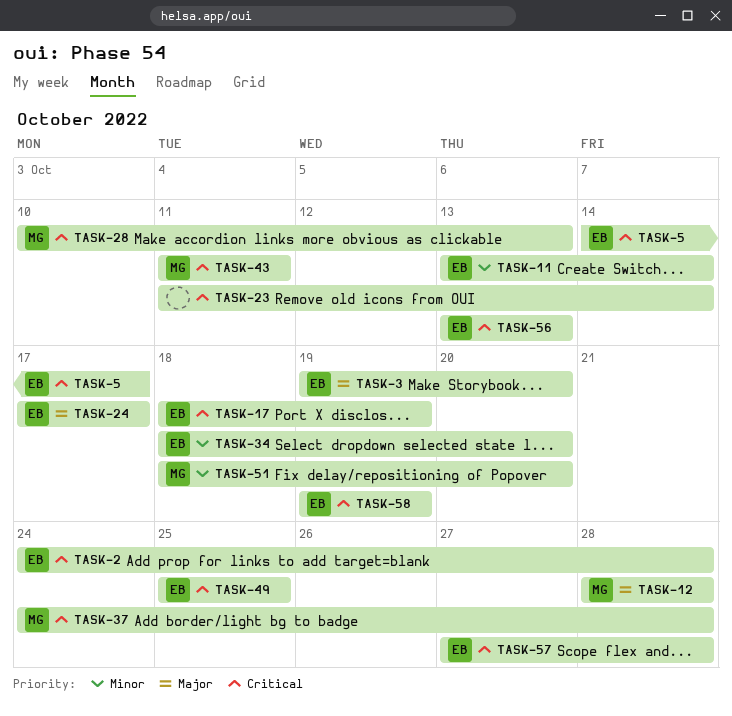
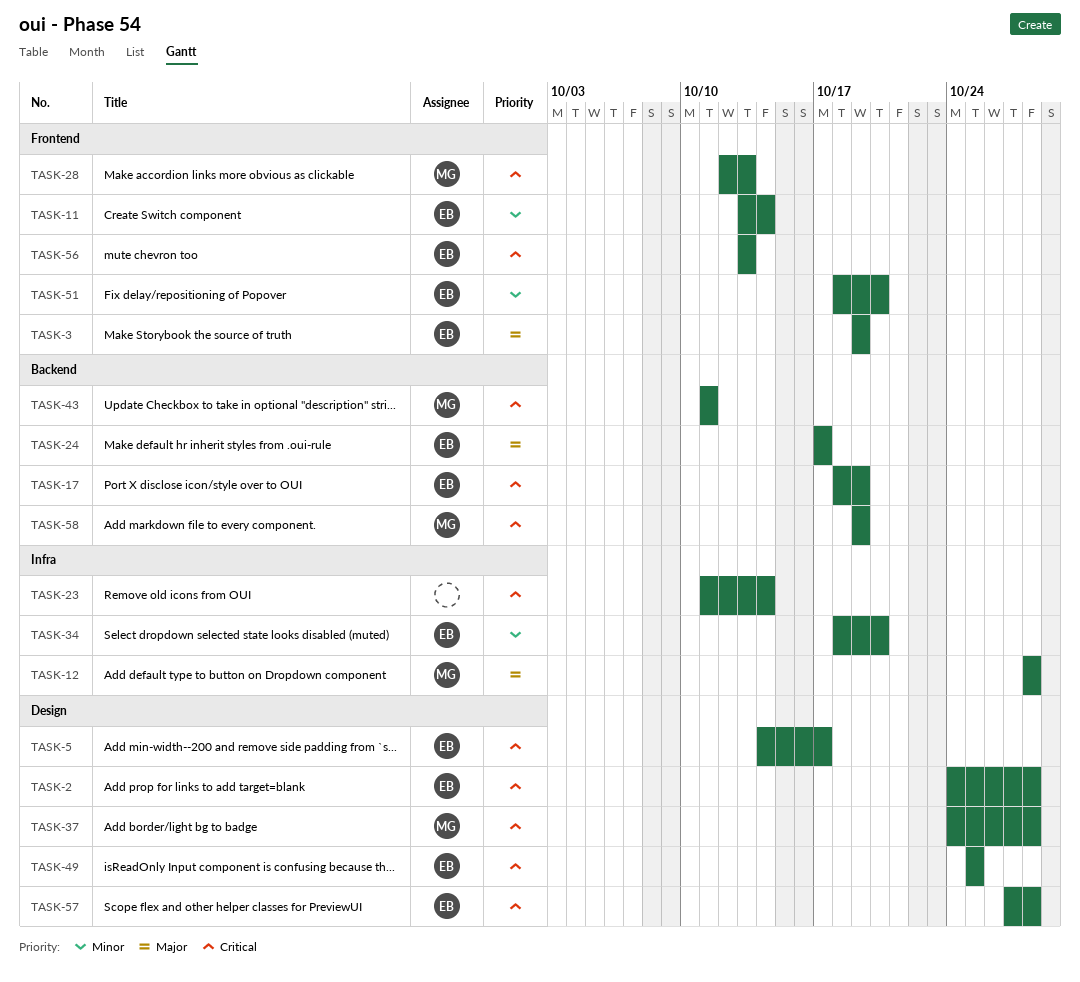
TASK-3, due: Oct 20 -> Oct 19
TASK-28, start: Oct 10 -> Oct 12
TASK-51, owner: MG -> EB
TASK-58, owner: EB -> MG

